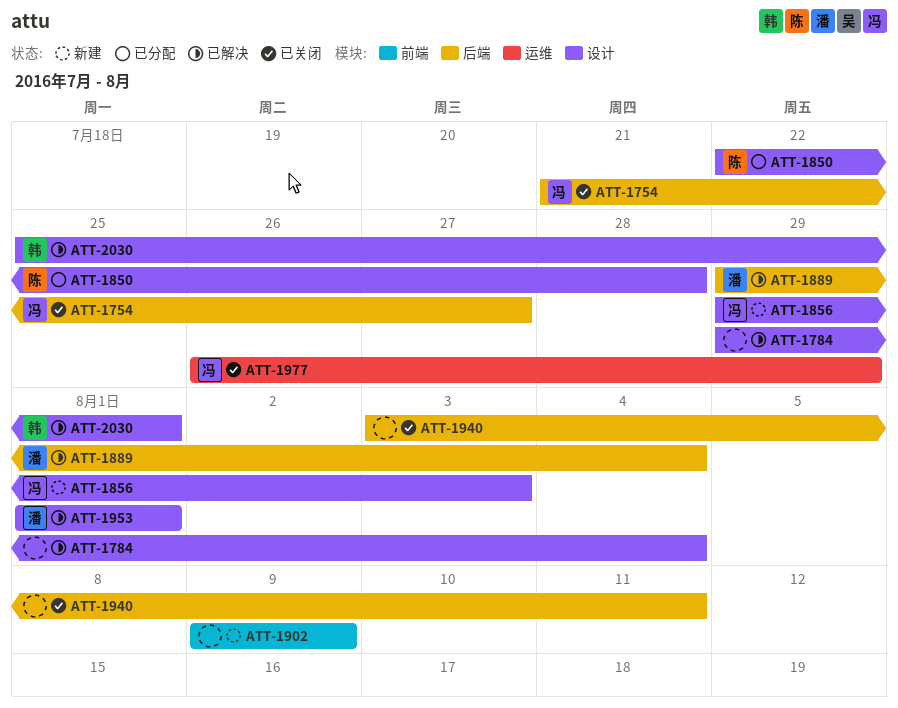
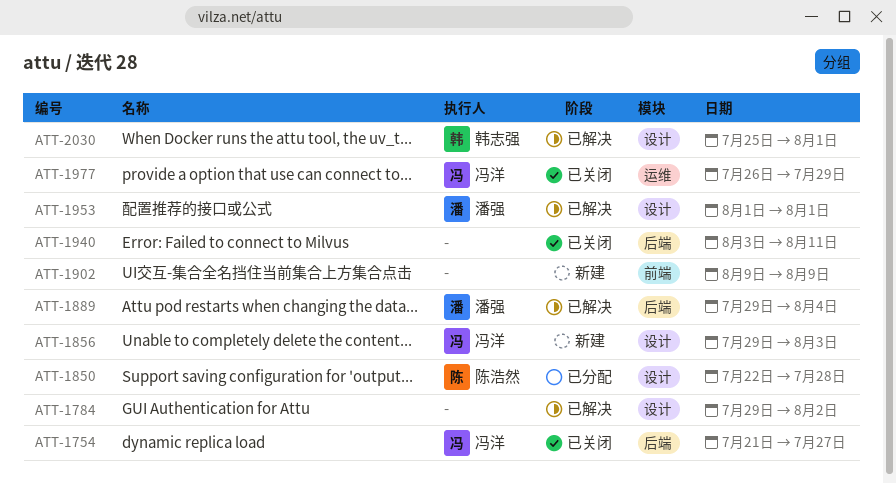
ATT-1784, due: Aug 4 -> Aug 2

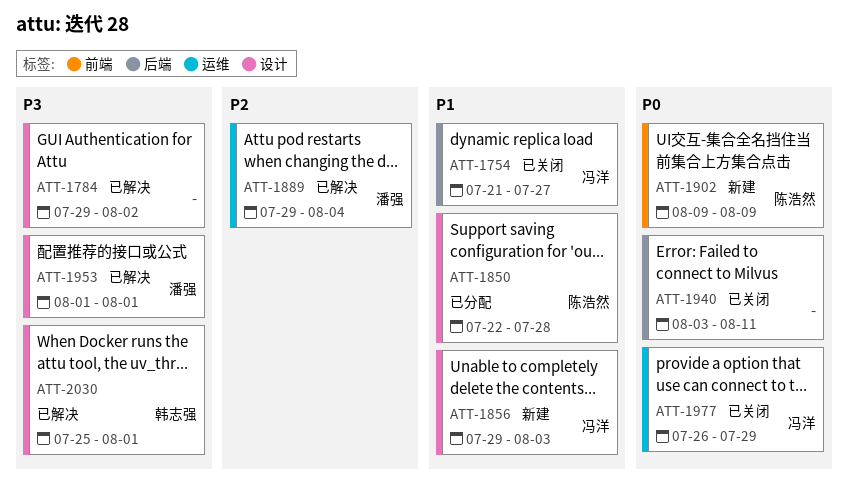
ATT-1889, label: 后端 -> 运维
ATT-1902, owner: none -> 陈浩然

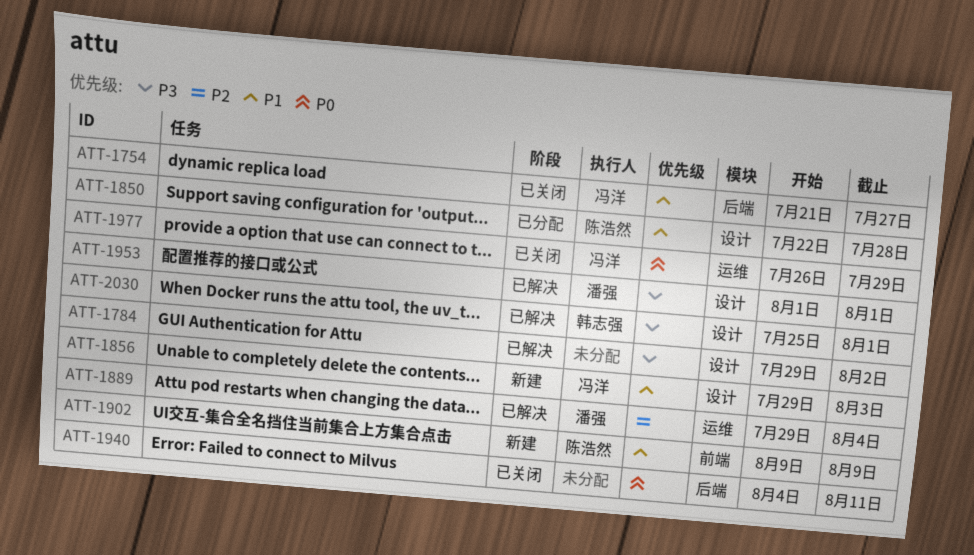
ATT-1902, priority: P0 -> P1
ATT-1940, start: Aug 3 -> Aug 4

